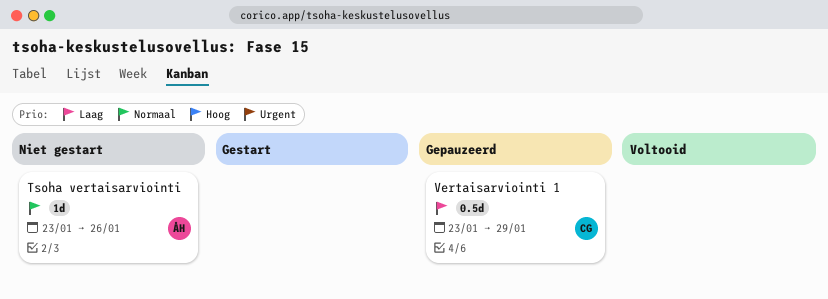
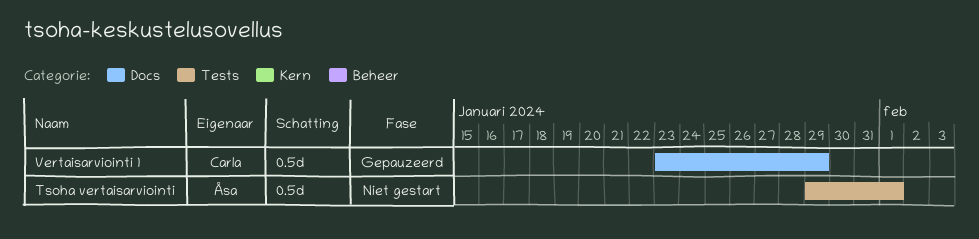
Tsoha vertaisarviointi, estimate: 1d -> 0.5d
Tsoha vertaisarviointi, start: Jan 23 -> Jan 29
Tsoha vertaisarviointi, due: Jan 26 -> Feb 1

